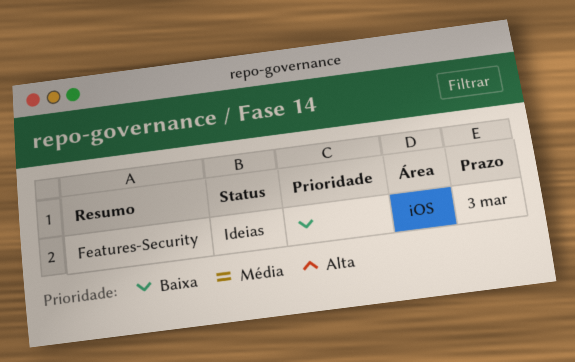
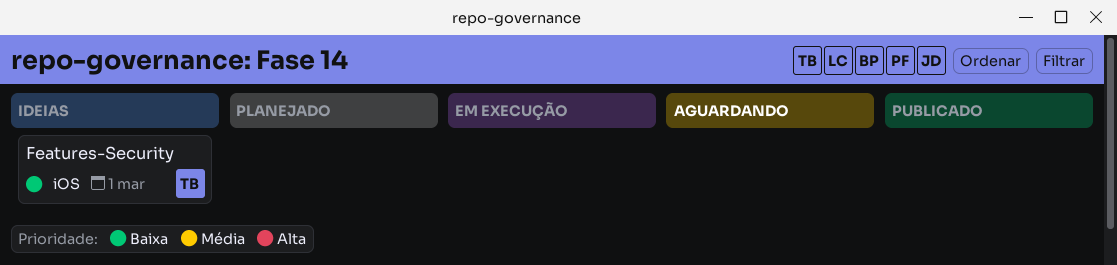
Features-Security, due: Mar 3 -> Mar 1

